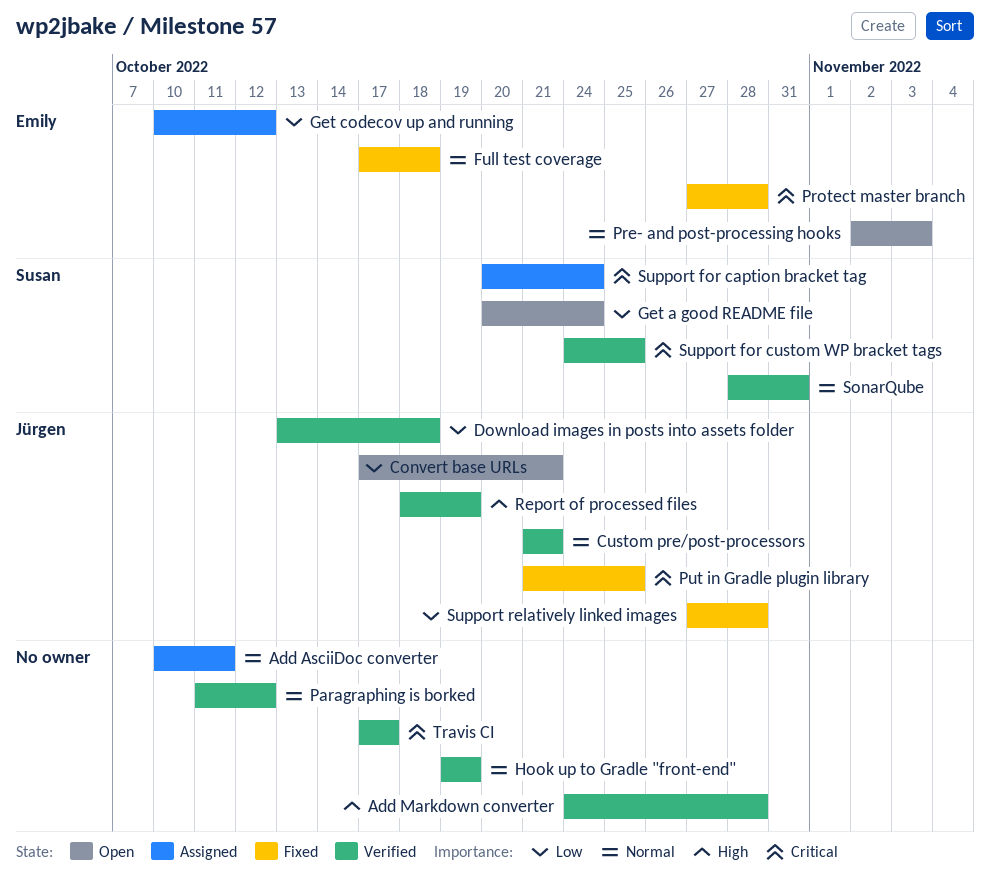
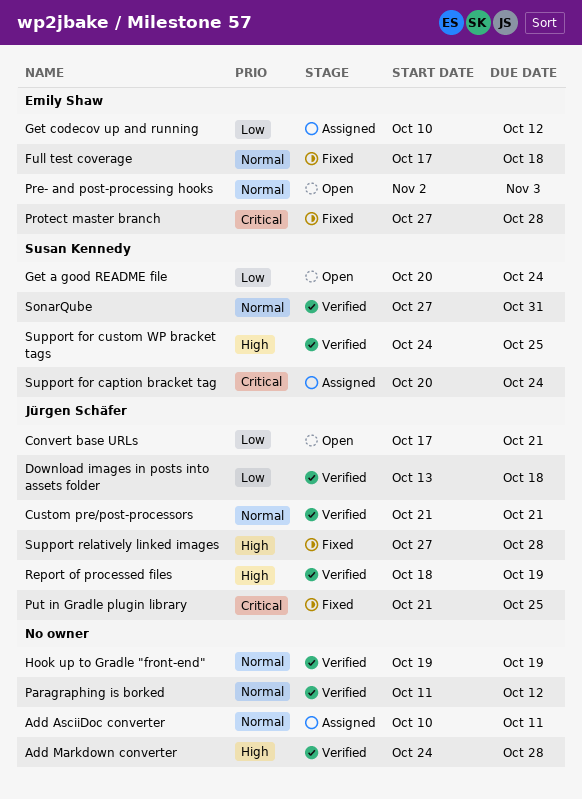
SonarQube, start: Oct 28 -> Oct 27
Support for custom WP bracket tags, priority: Critical -> High
Support relatively linked images, priority: Low -> High
Travis CI: present -> none

